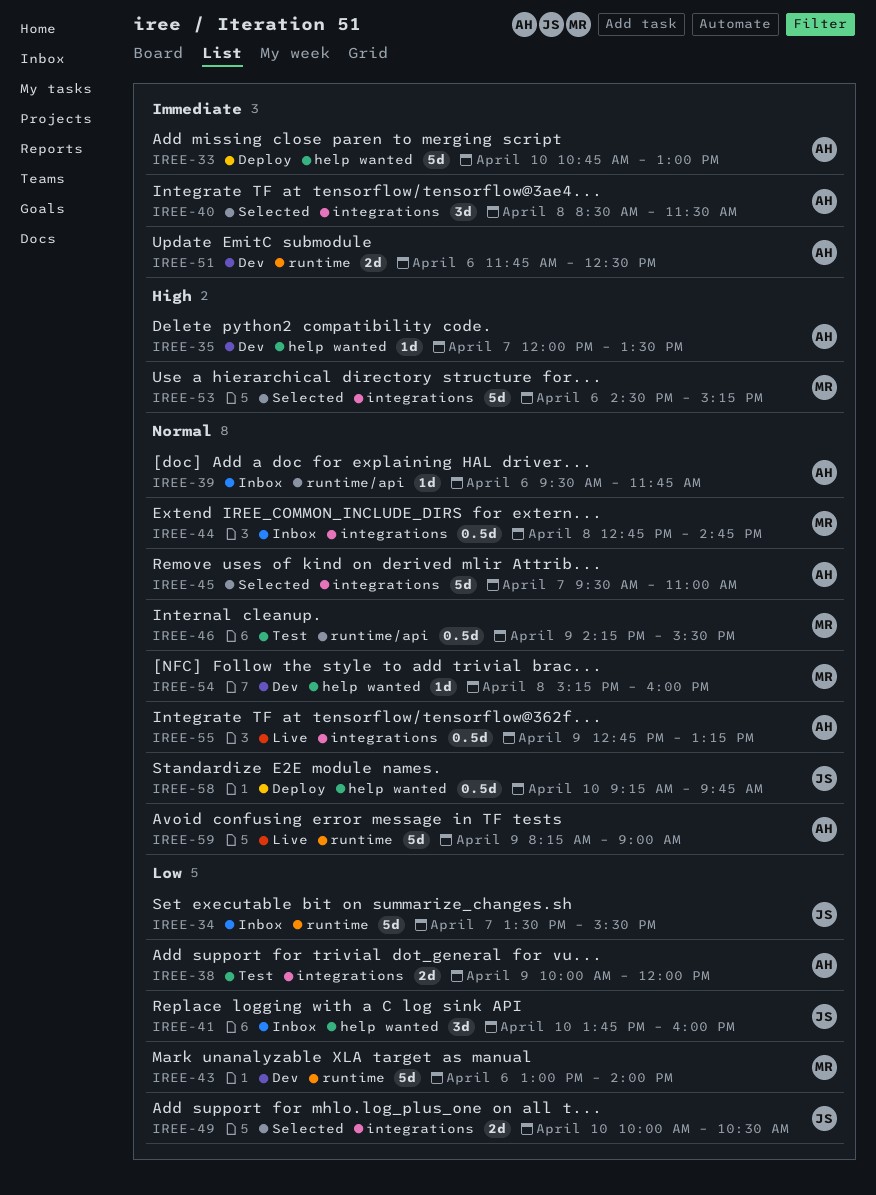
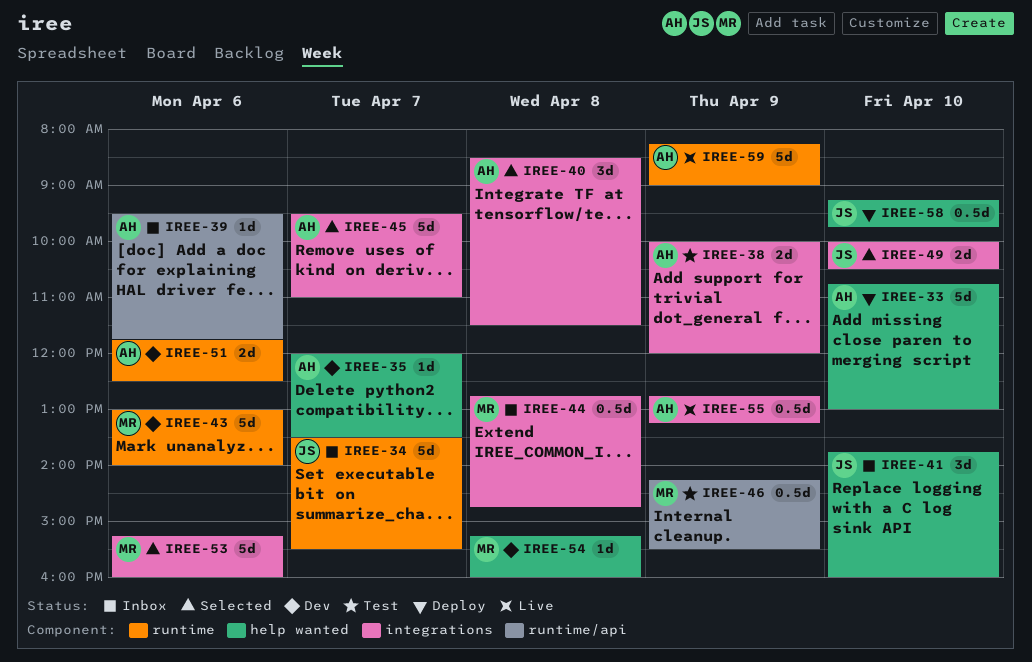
IREE-53, begins: 14:30 -> 15:15
IREE-53, ends: 15:15 -> 16:00

